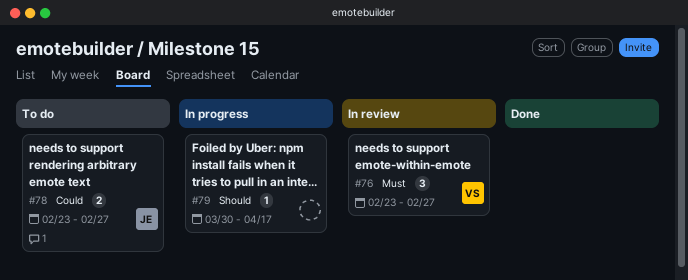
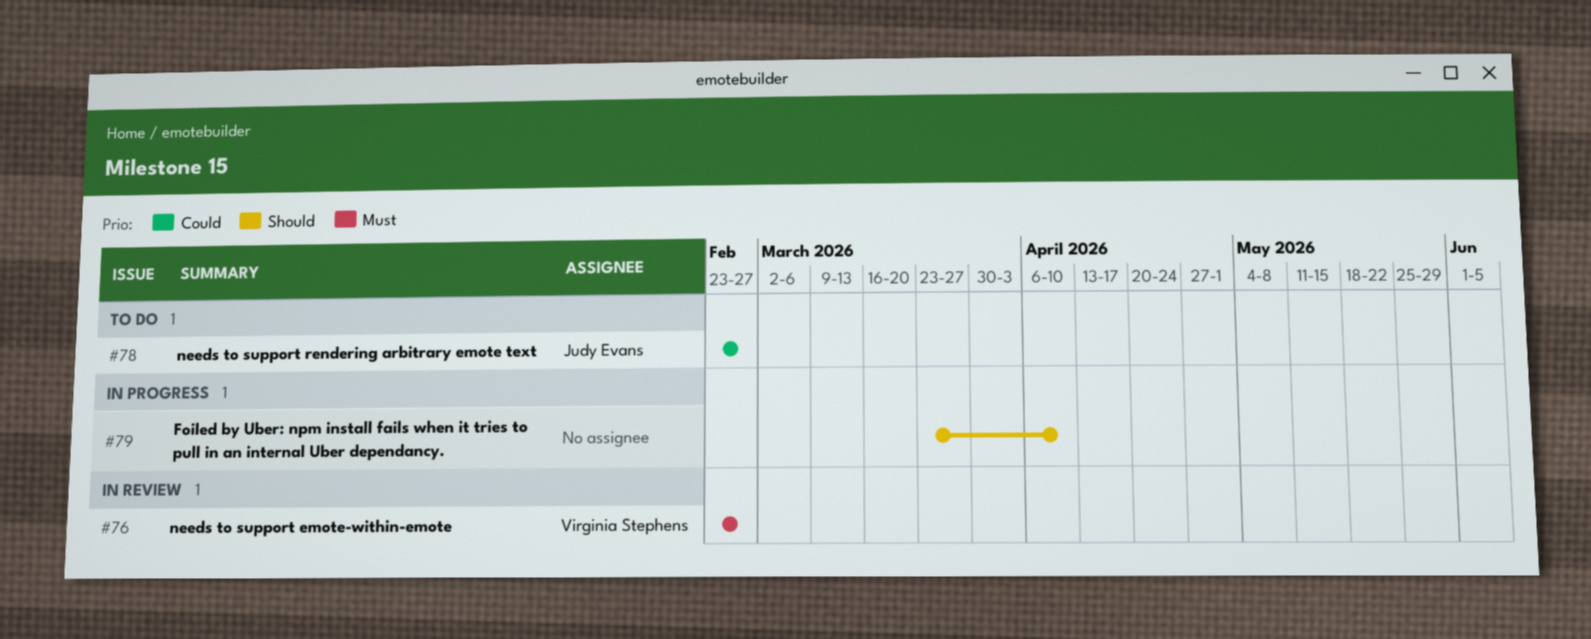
#79, start: Mar 30 -> Mar 23
#79, due: Apr 17 -> Apr 10

